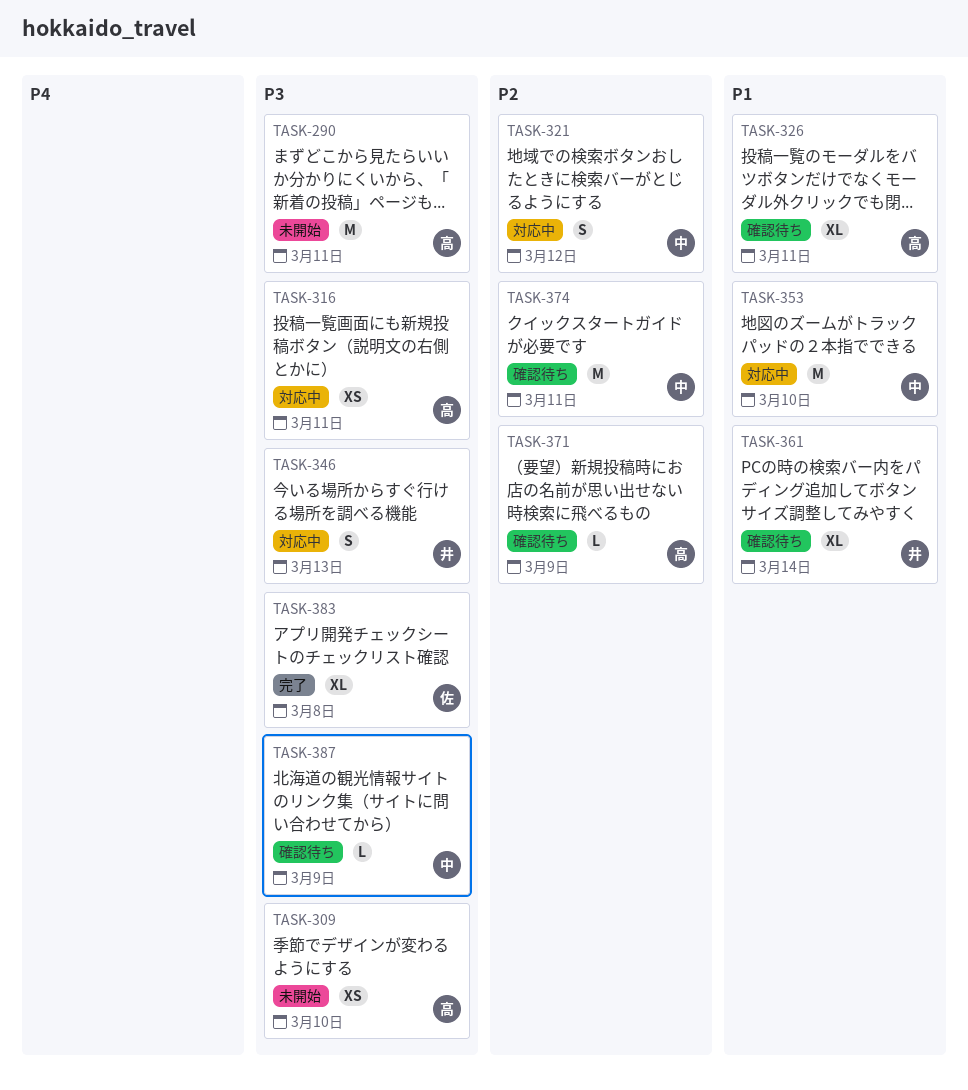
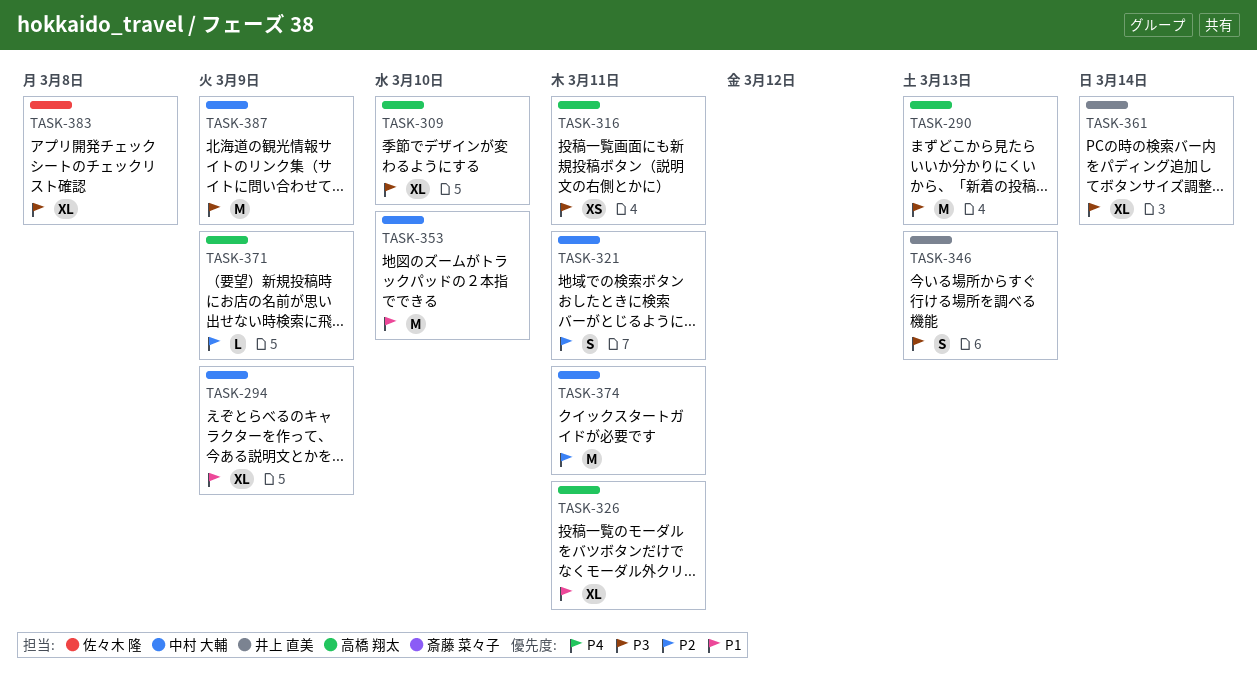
TASK-290, due: Mar 11 -> Mar 13
TASK-294: none -> present
TASK-309, estimate: XS -> XL
TASK-321, due: Mar 12 -> Mar 11
TASK-361, priority: P1 -> P3
TASK-387, estimate: L -> M

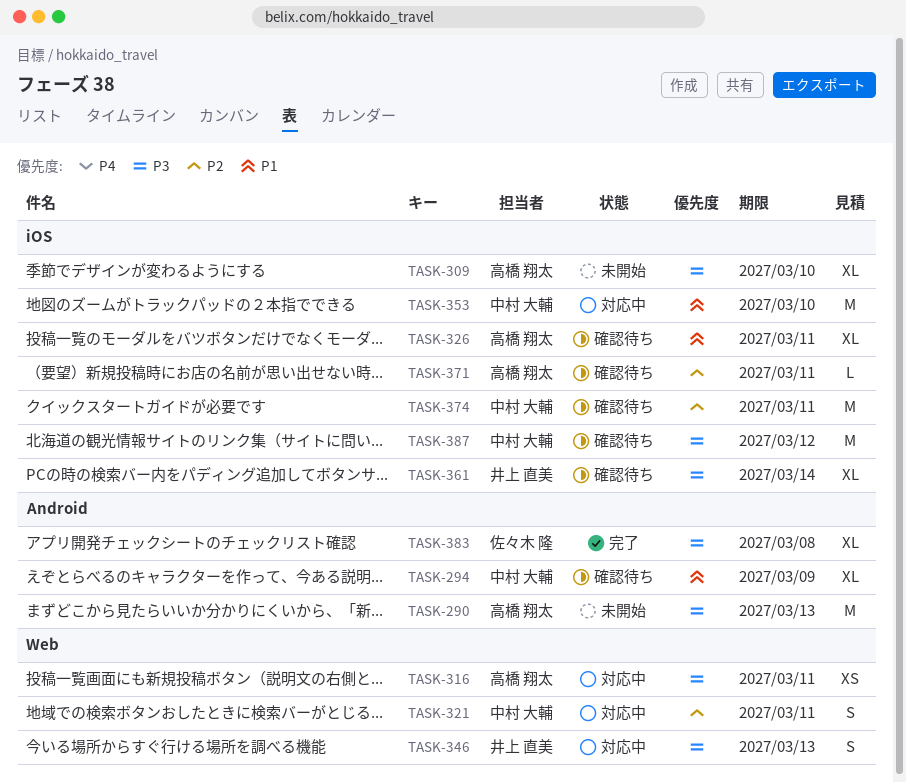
TASK-371, due: Mar 9 -> Mar 11
TASK-387, due: Mar 9 -> Mar 12

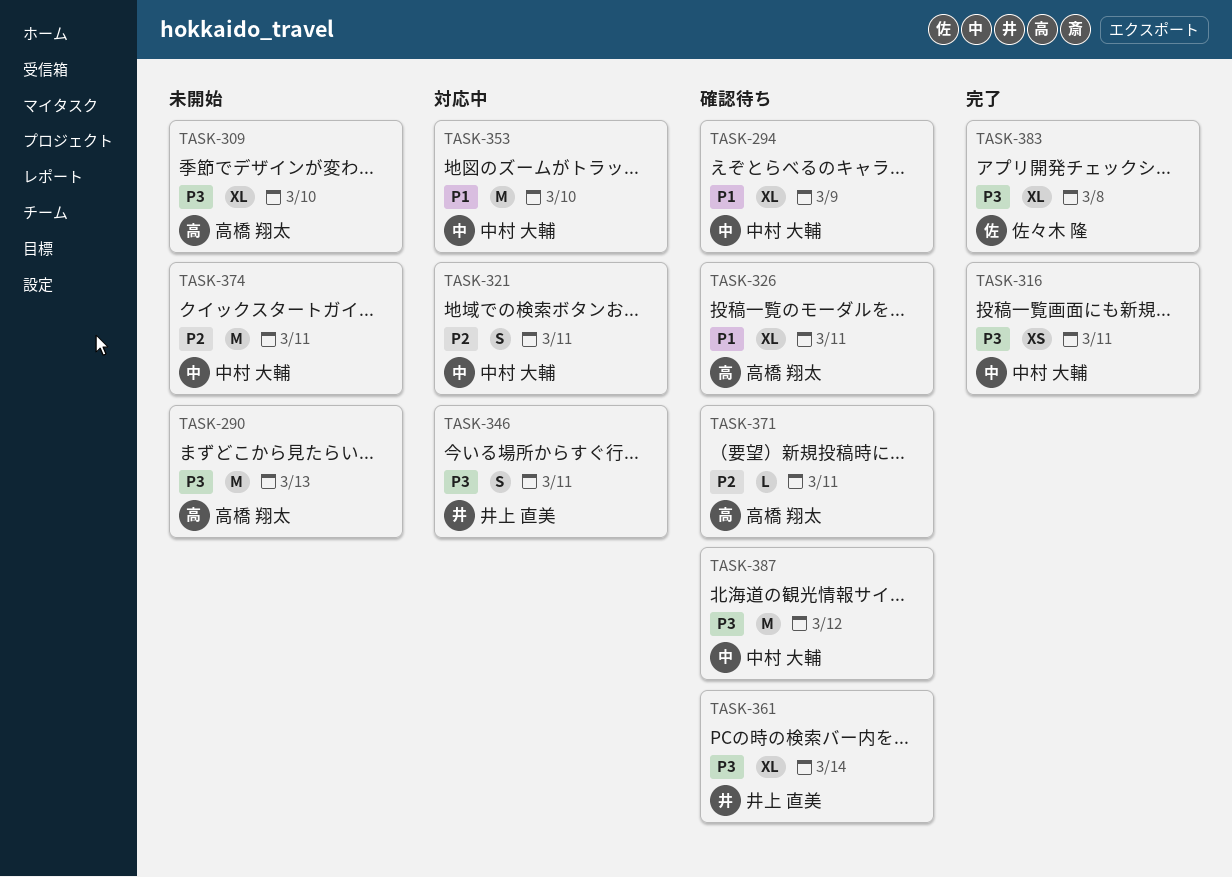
TASK-316, status: 対応中 -> 完了
TASK-316, owner: 高橋 翔太 -> 中村 大輔
TASK-346, due: Mar 13 -> Mar 11
TASK-374, status: 確認待ち -> 未開始

